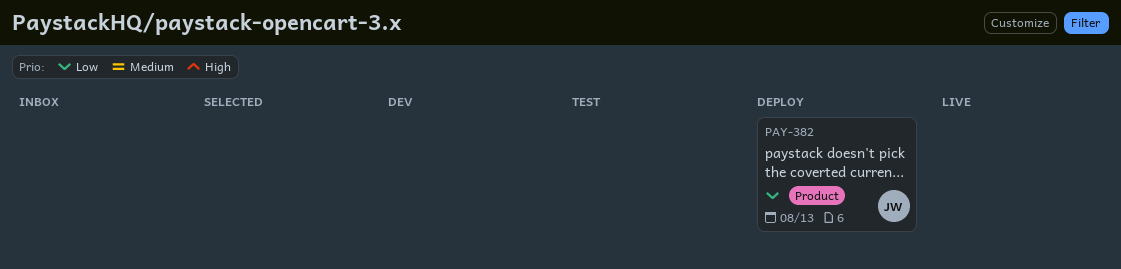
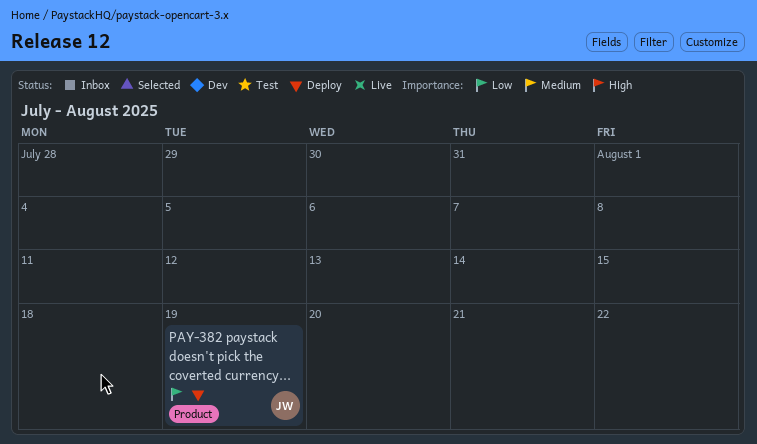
PAY-382, due: Aug 13 -> Aug 19

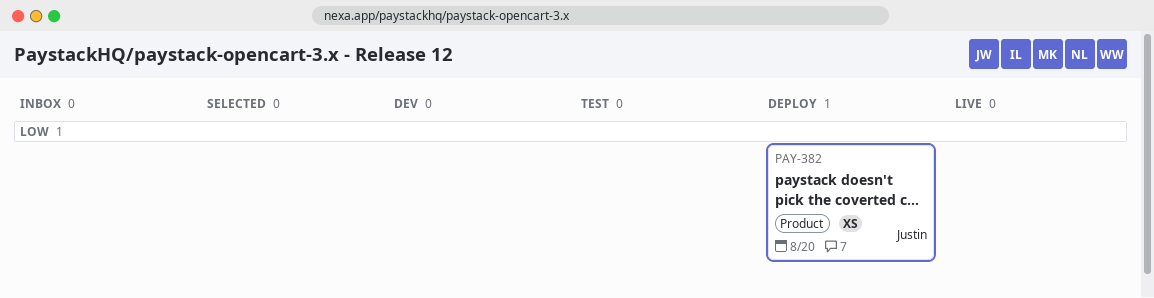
PAY-382, due: Aug 19 -> Aug 20

